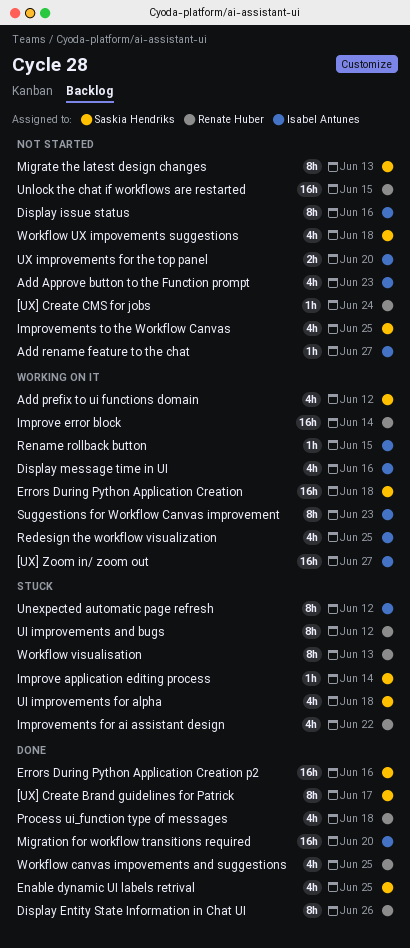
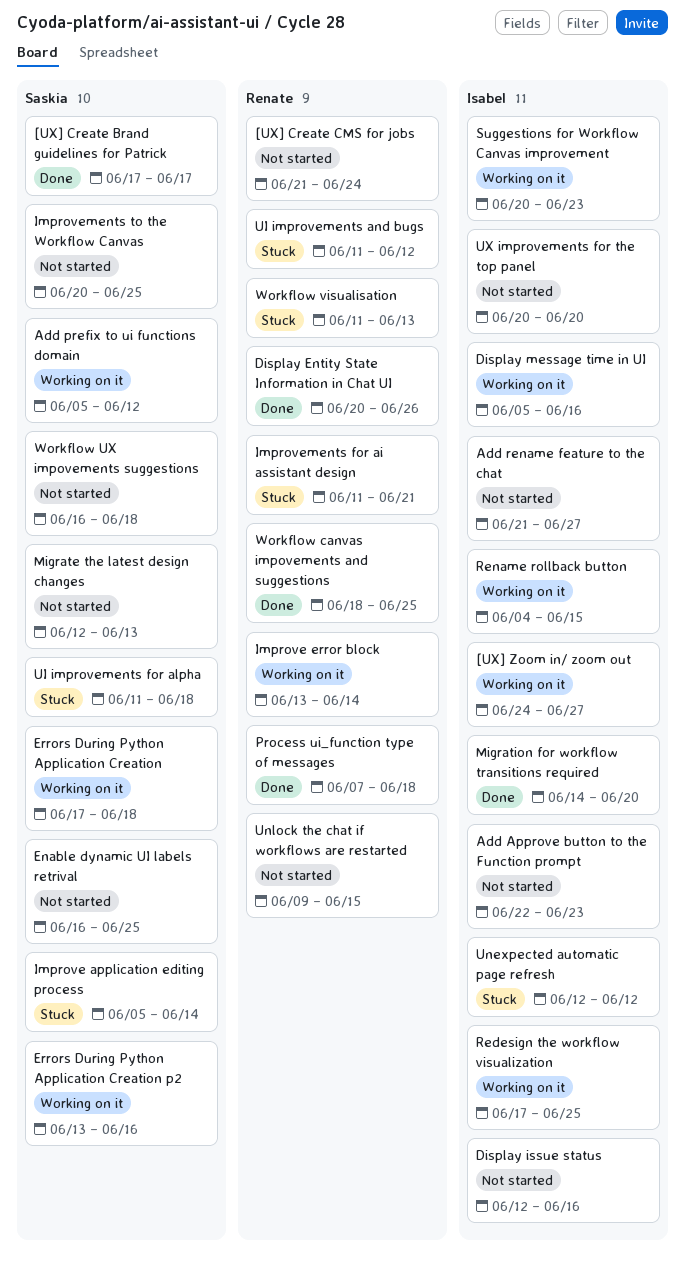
Enable dynamic UI labels retrival, status: Done -> Not started
Errors During Python Application Creation p2, status: Done -> Working on it
Improvements for ai assistant design, due: Jun 22 -> Jun 21

